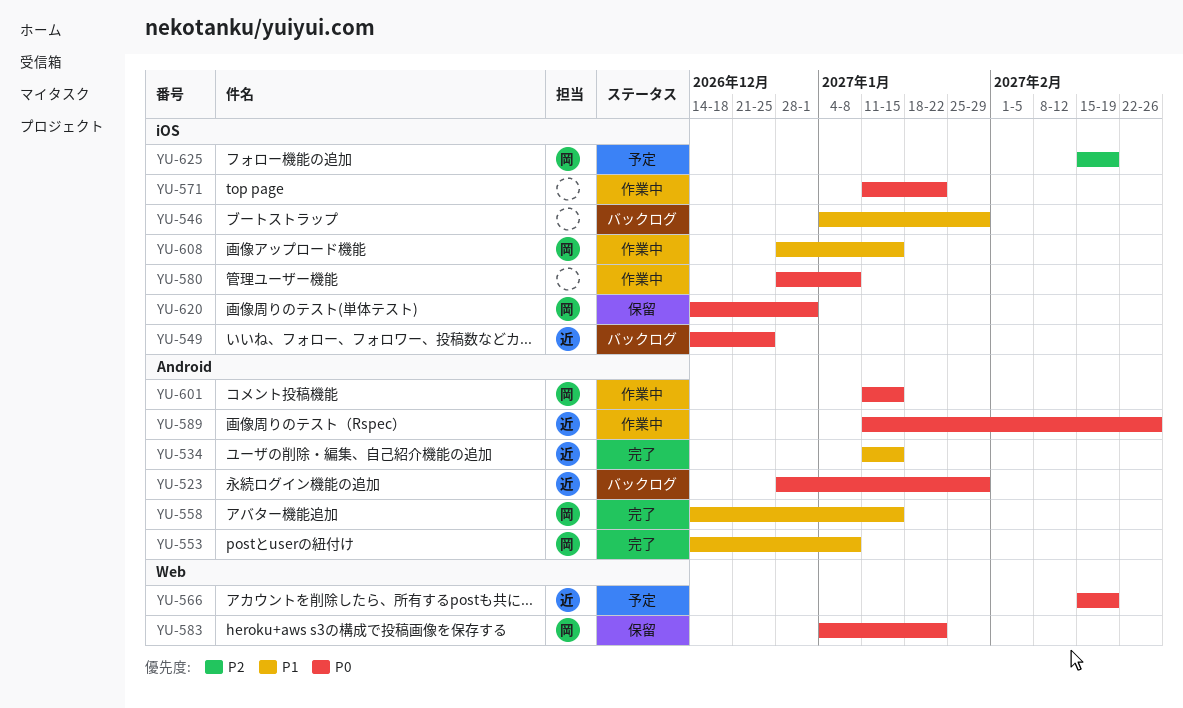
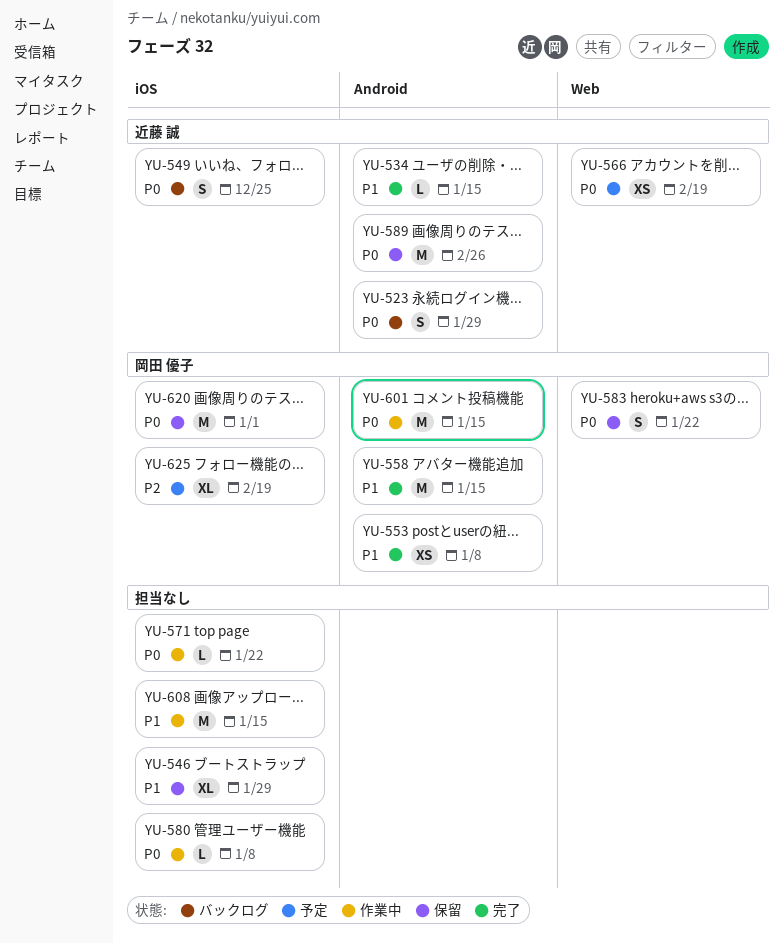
YU-546, status: バックログ -> 保留
YU-589, status: 作業中 -> 保留
YU-608, owner: 岡田 優子 -> none

